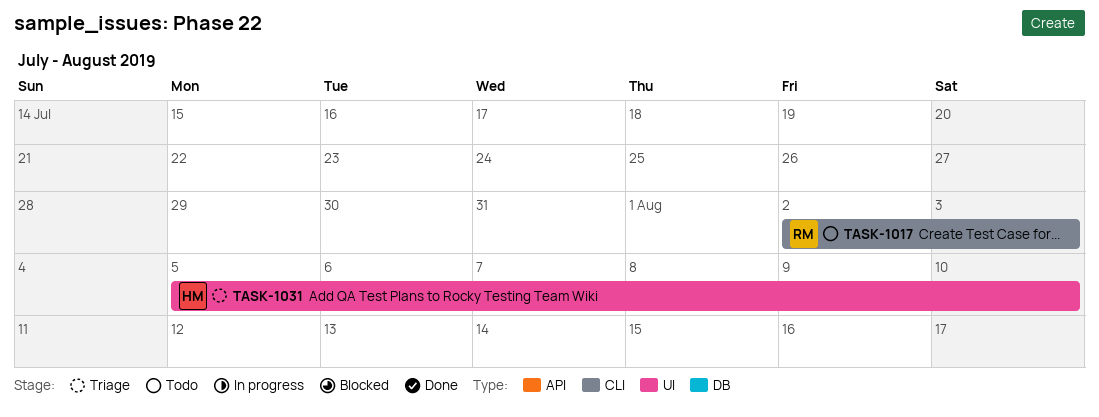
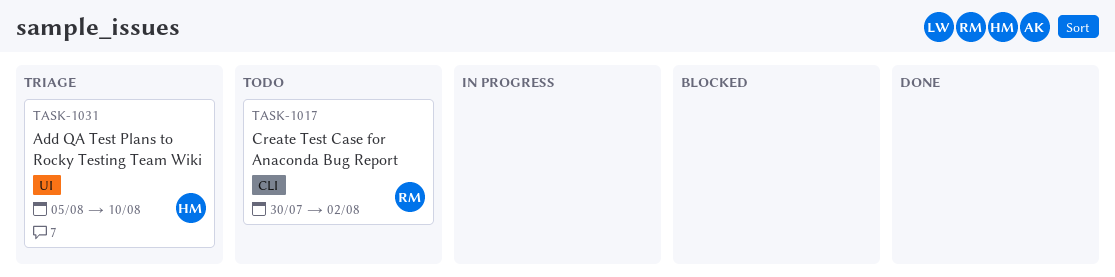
TASK-1017, start: Aug 2 -> Jul 30
TASK-1017, due: Aug 3 -> Aug 2

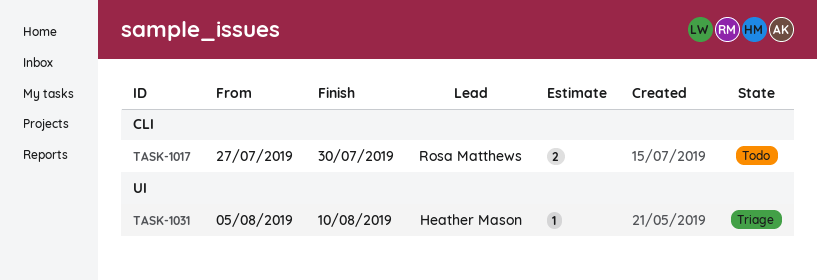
TASK-1017, start: Jul 30 -> Jul 27
TASK-1017, due: Aug 2 -> Jul 30

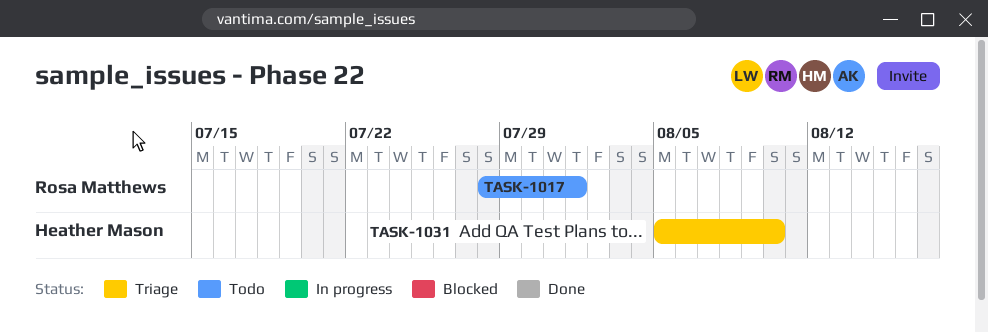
TASK-1017, start: Jul 27 -> Jul 28
TASK-1017, due: Jul 30 -> Aug 1

